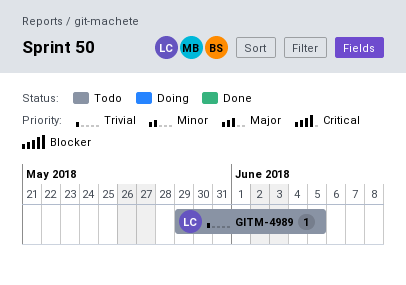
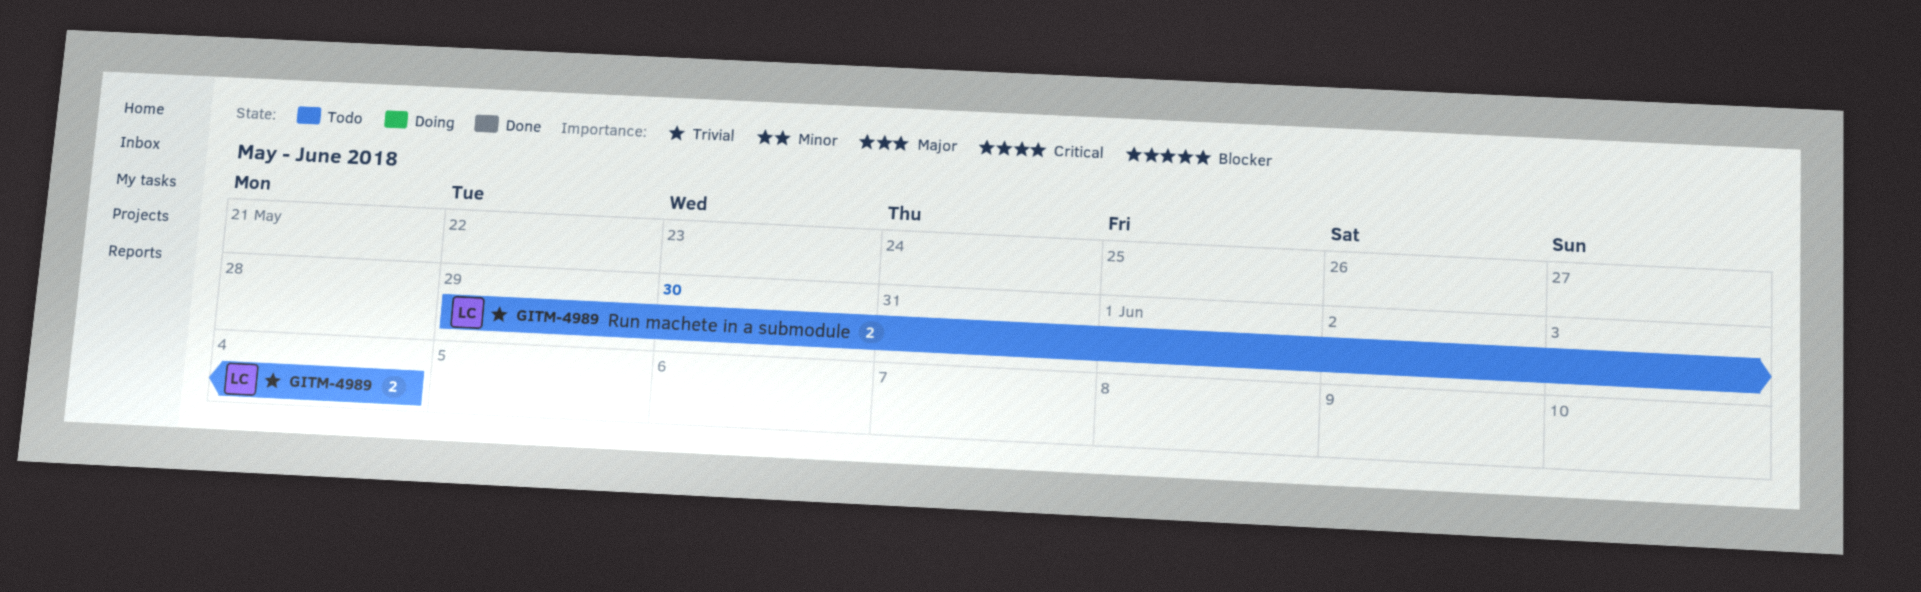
GITM-4989, estimate: 1 -> 2
GITM-4989, due: Jun 5 -> Jun 4

